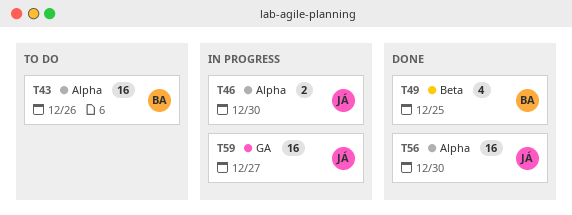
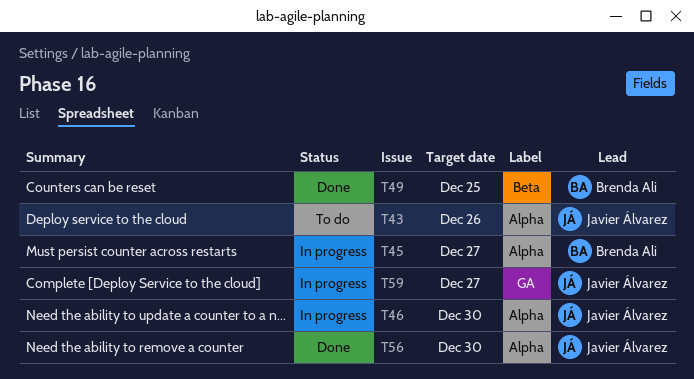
T43, owner: Brenda Ali -> Javier Álvarez
T45: none -> present

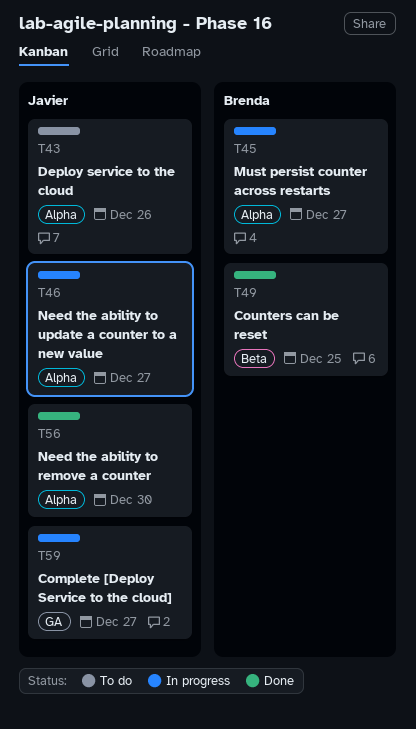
T46, due: Dec 30 -> Dec 27

